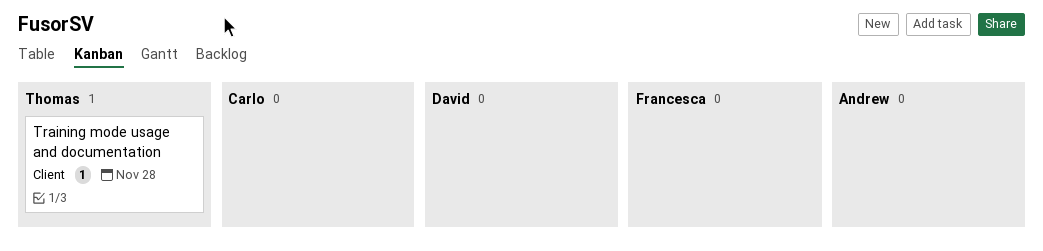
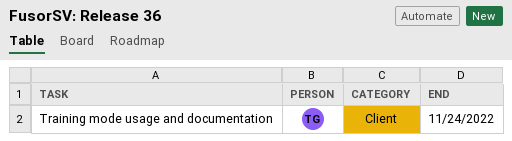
Training mode usage and documentation, due: Nov 28 -> Nov 24

